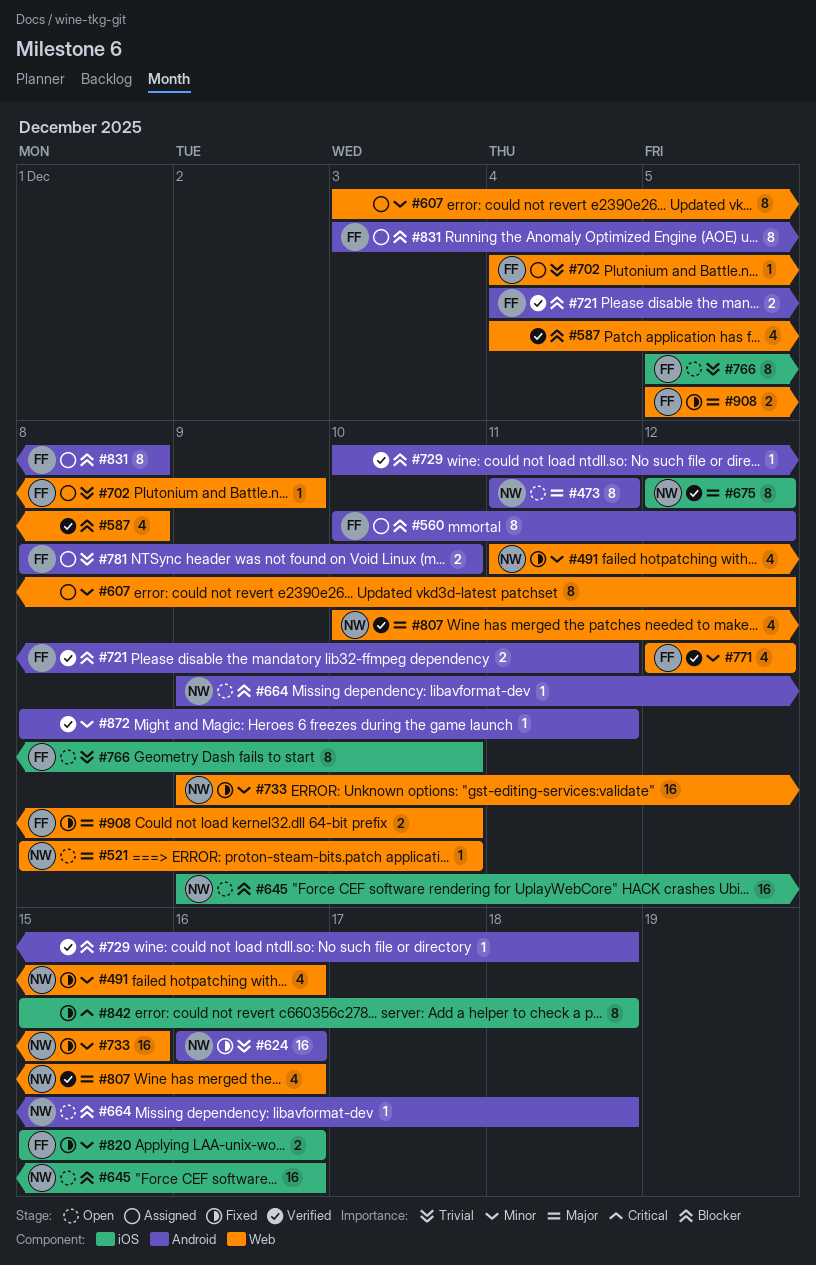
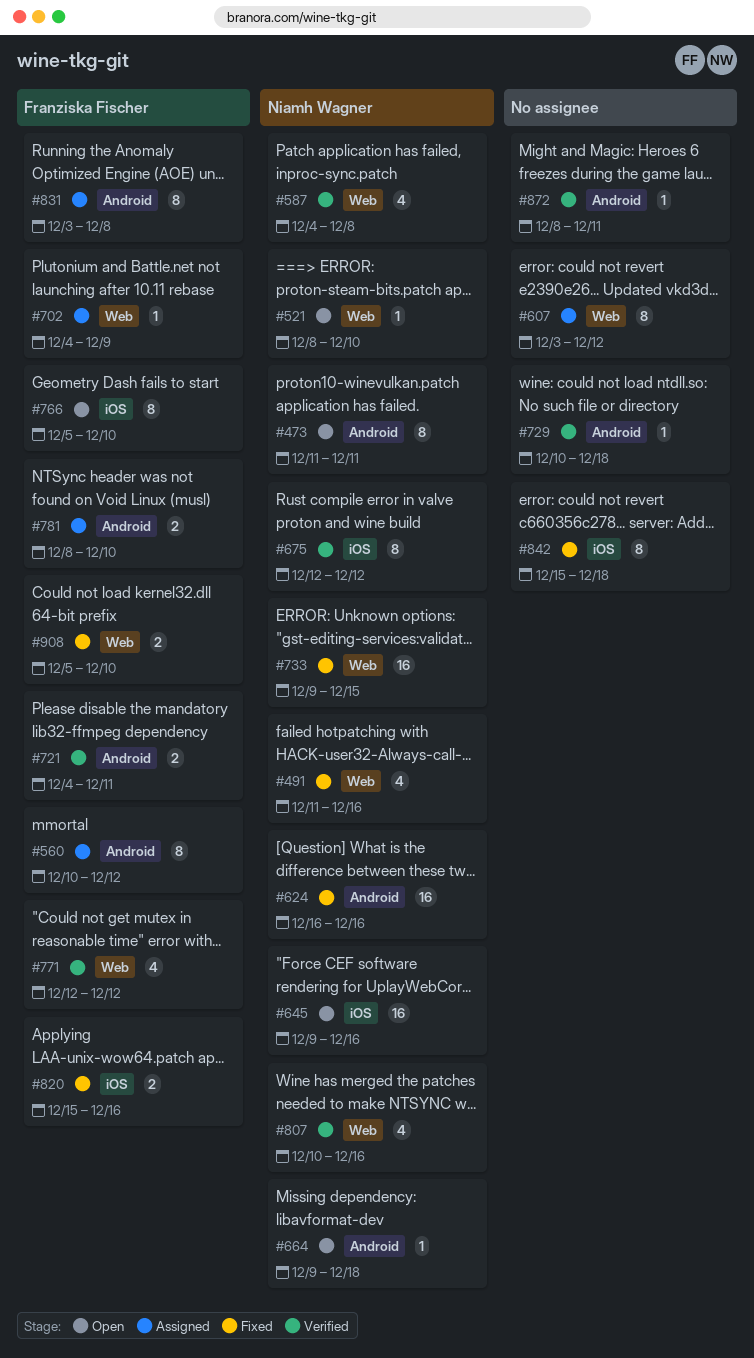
#587, owner: none -> Niamh Wagner

